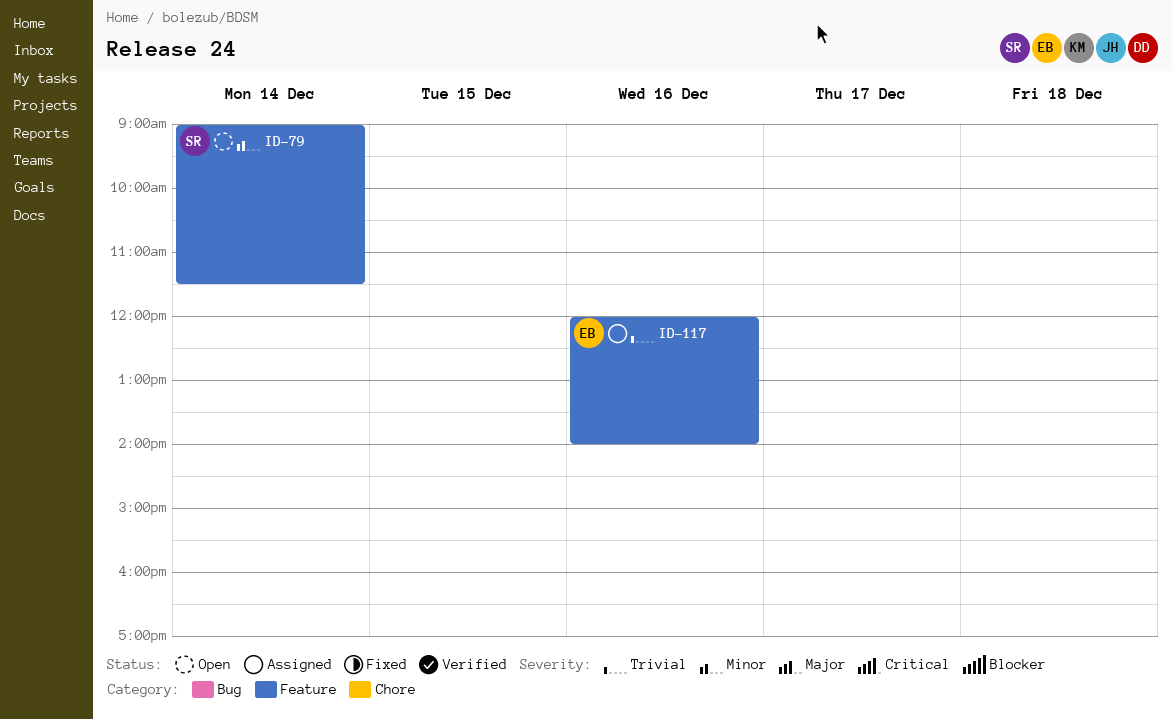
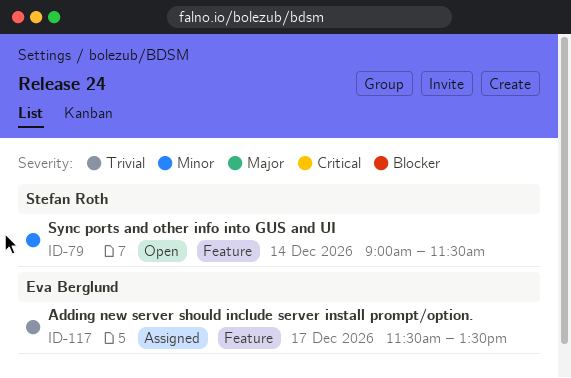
ID-117, day: Dec 16 -> Dec 17
ID-117, begins: 12:00 -> 11:30
ID-117, ends: 14:00 -> 13:30

